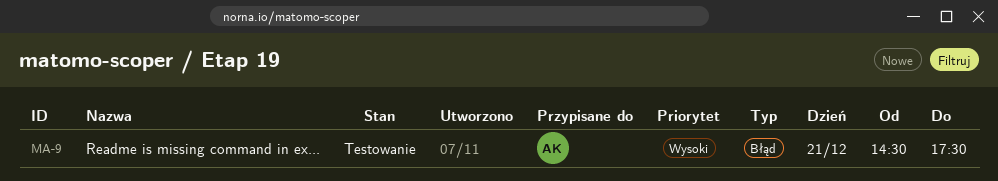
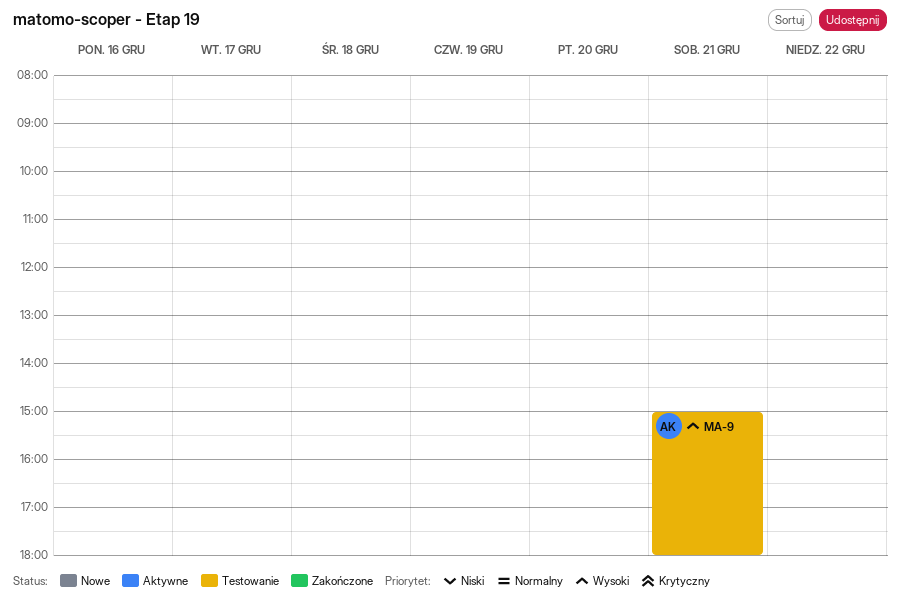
MA-9, begins: 14:30 -> 15:00
MA-9, ends: 17:30 -> 18:00

